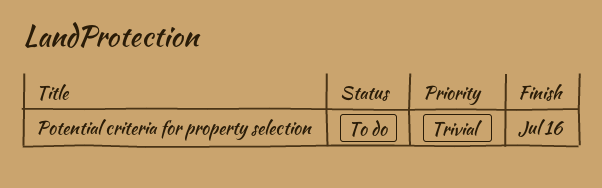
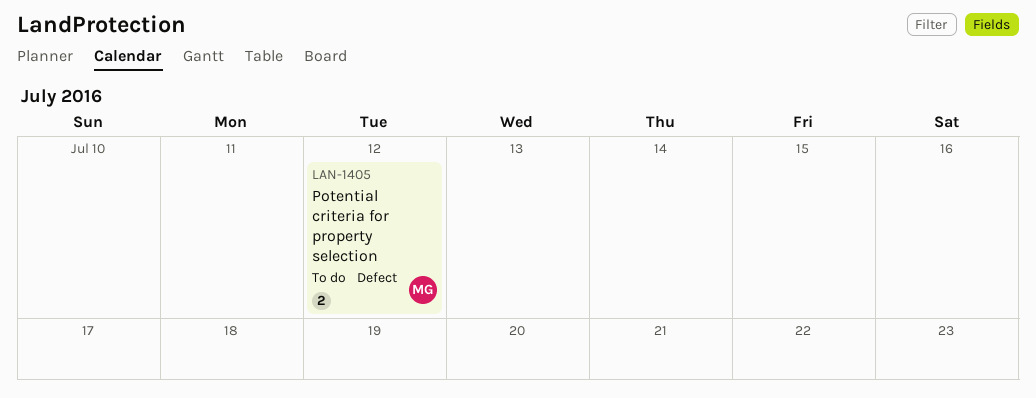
Potential criteria for property selection, due: Jul 16 -> Jul 12

